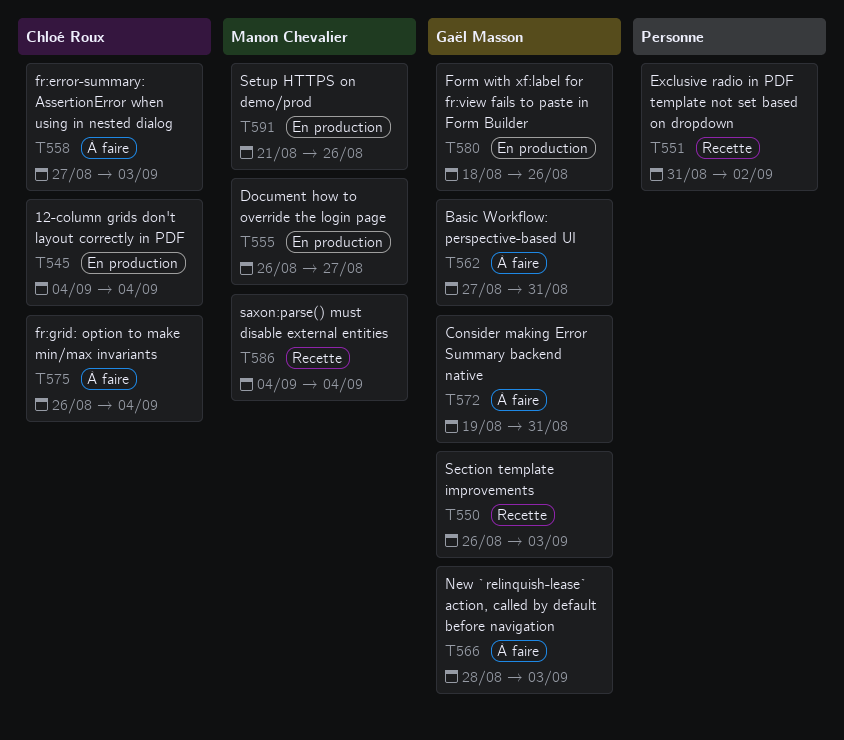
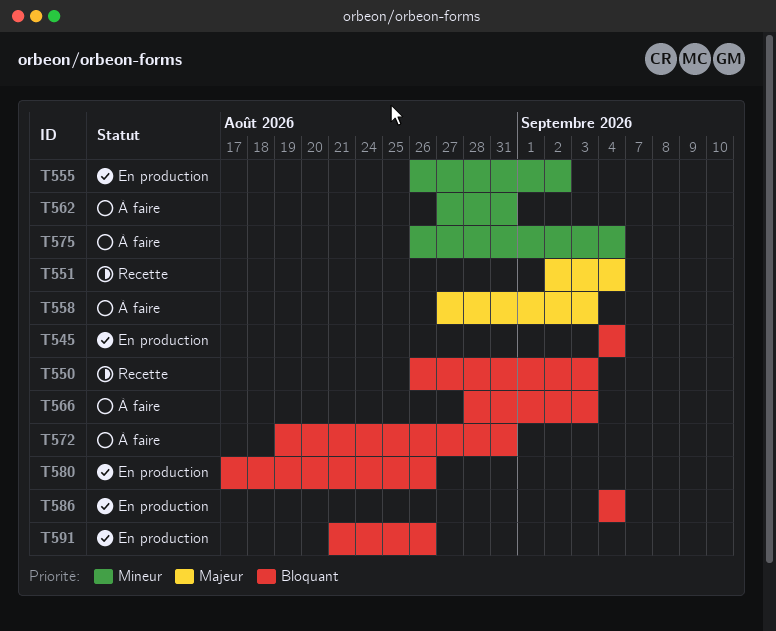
T551, start: Aug 31 -> Sep 2
T551, due: Sep 2 -> Sep 4
T555, due: Aug 27 -> Sep 2
T580, start: Aug 18 -> Aug 17
T586, status: Recette -> En production

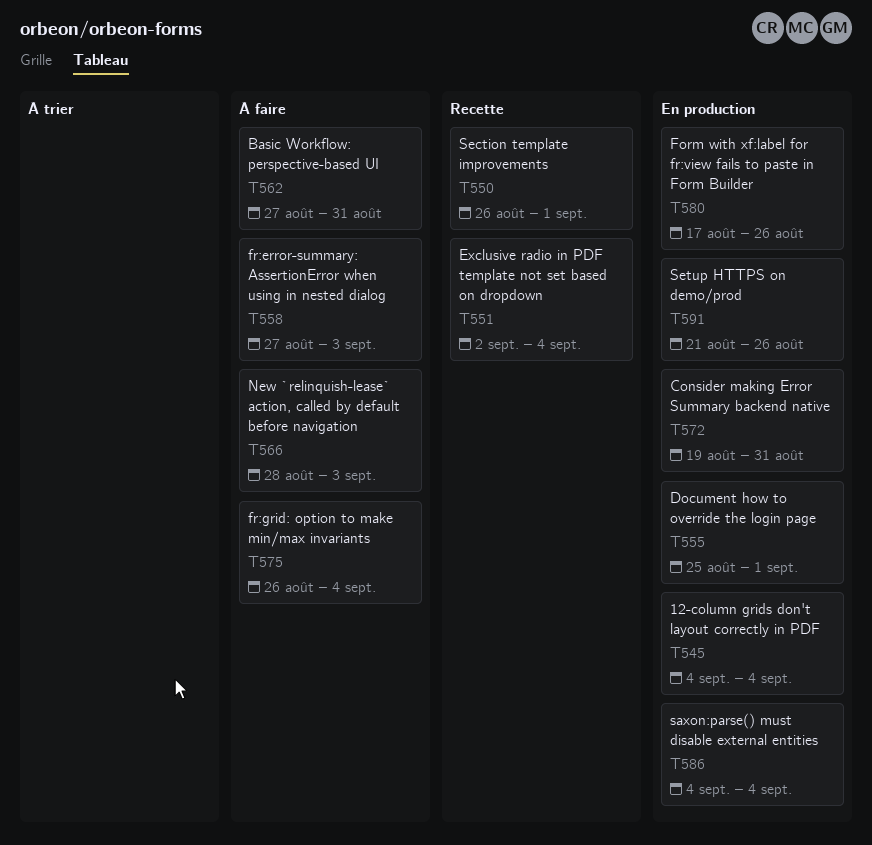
T550, due: Sep 3 -> Sep 1
T555, start: Aug 26 -> Aug 25
T555, due: Sep 2 -> Sep 1
T572, status: À faire -> En production

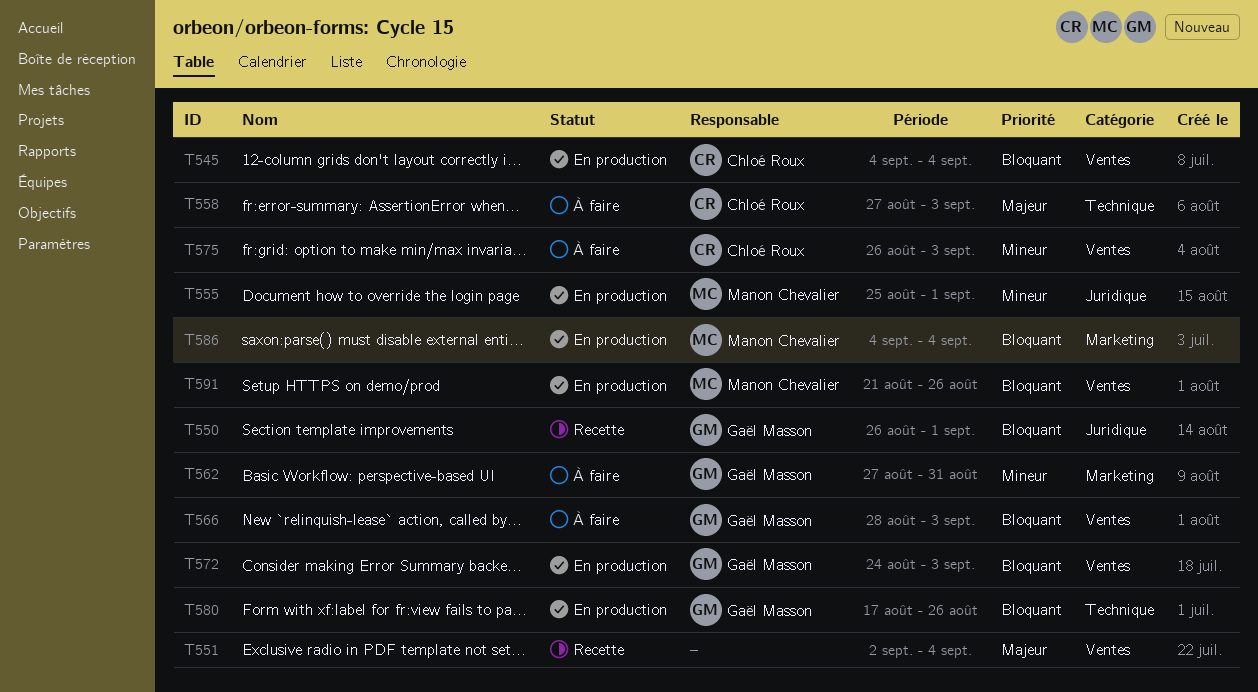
T572, start: Aug 19 -> Aug 24
T572, due: Aug 31 -> Sep 3
T575, due: Sep 4 -> Sep 3

